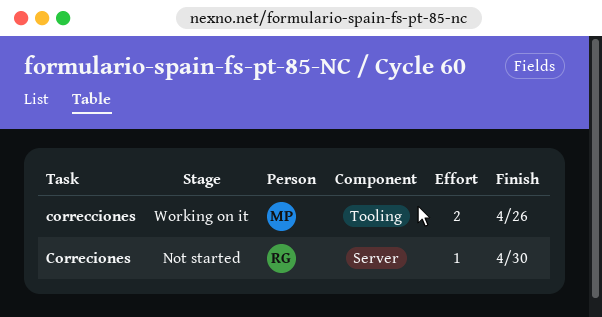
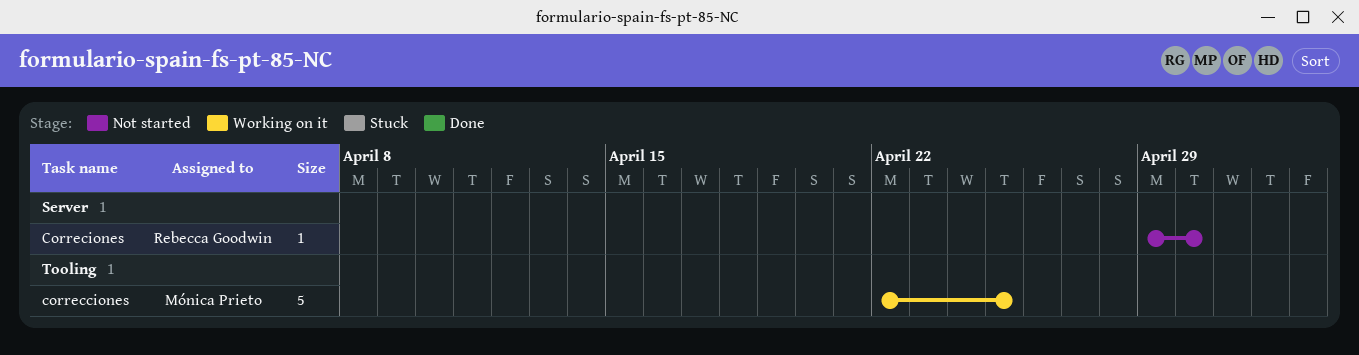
correcciones, estimate: 2 -> 5
correcciones, due: Apr 26 -> Apr 25

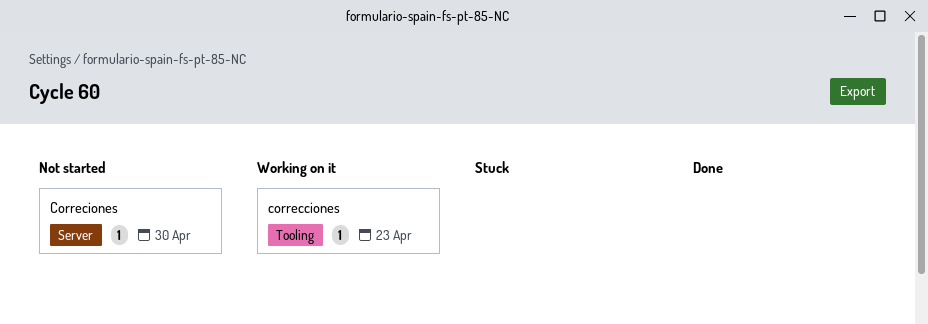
correcciones, estimate: 5 -> 1
correcciones, due: Apr 25 -> Apr 23

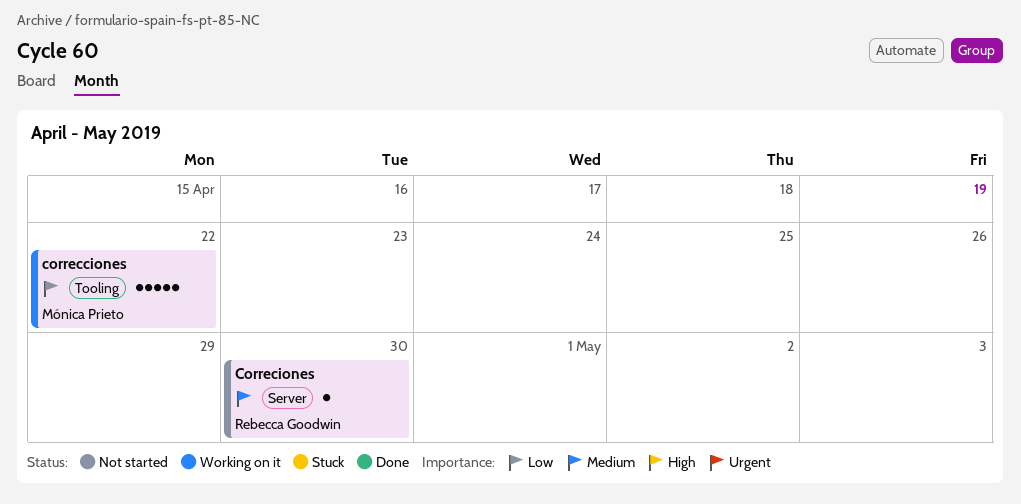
correcciones, estimate: 1 -> 5
correcciones, due: Apr 23 -> Apr 22

